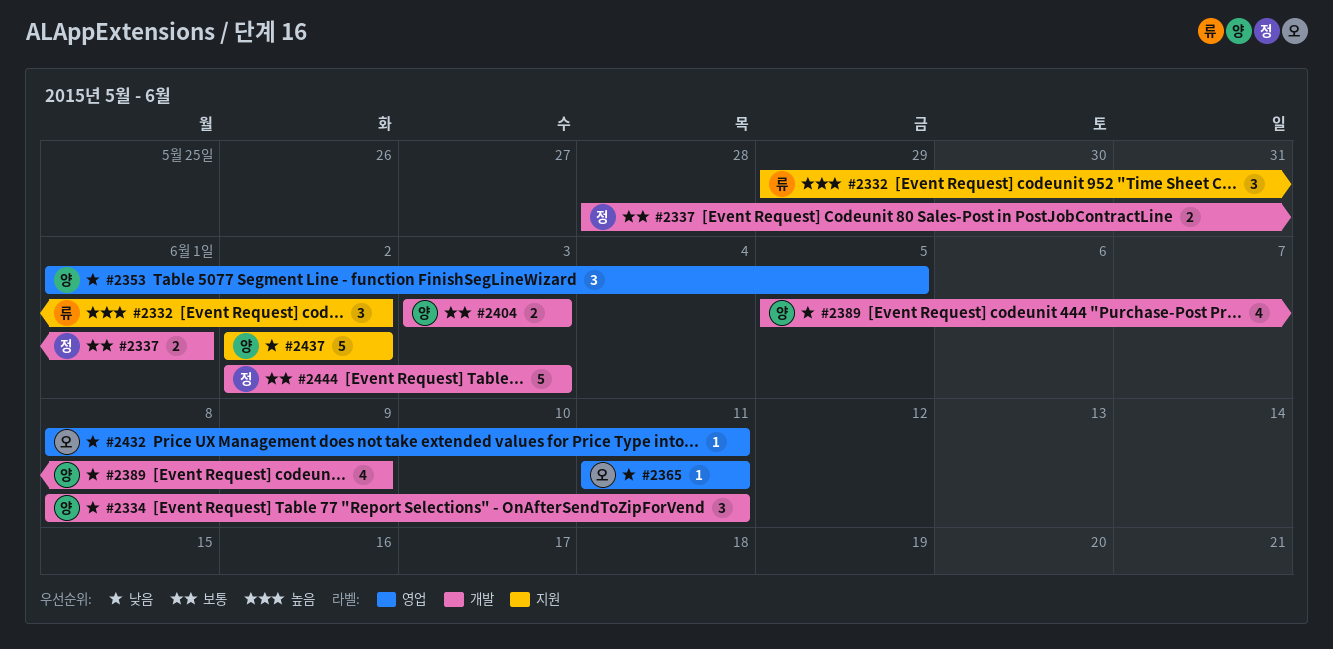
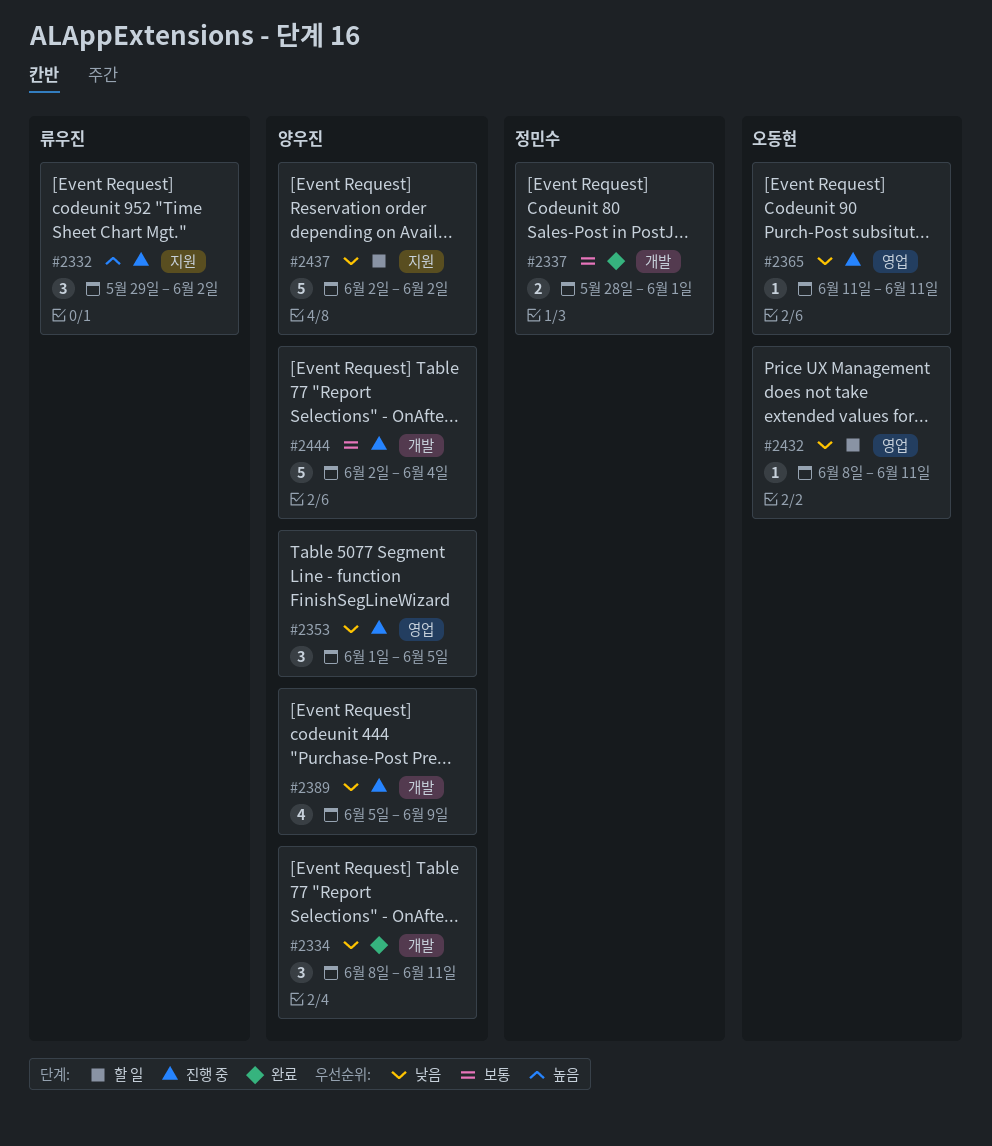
#2404: present -> none
#2444, owner: 정민수 -> 양우진
#2444, due: Jun 3 -> Jun 4

